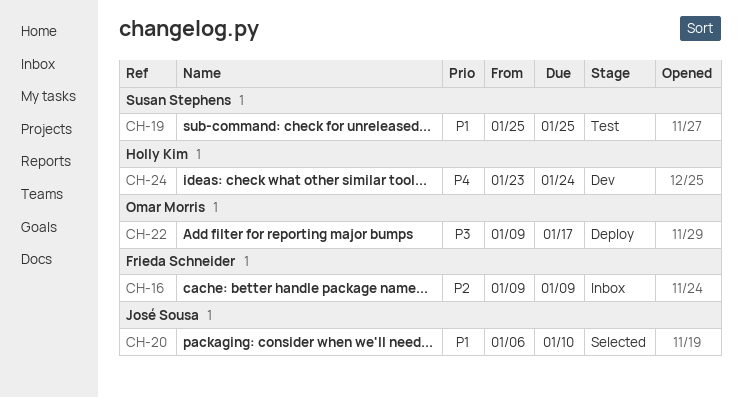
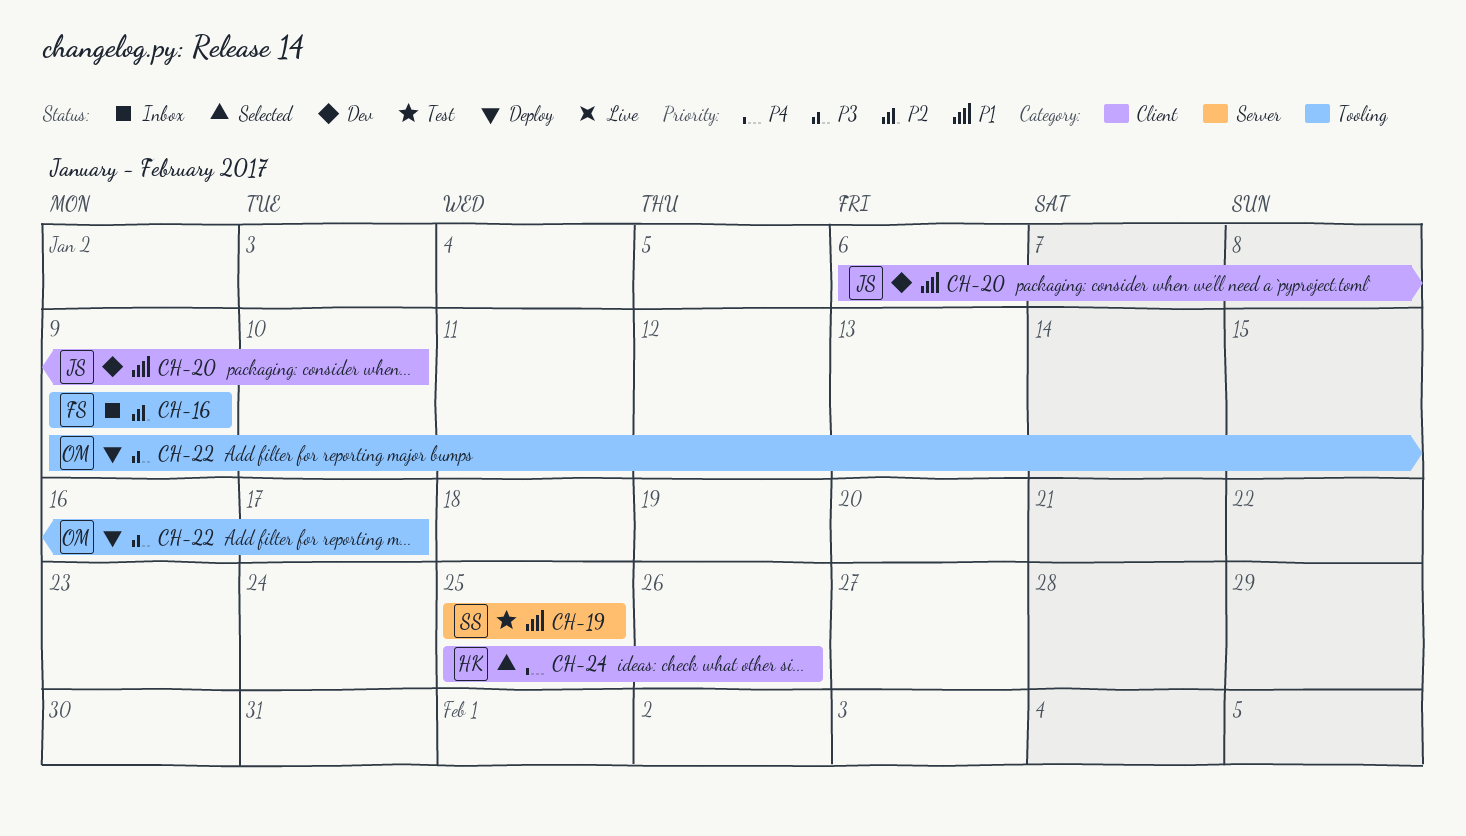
CH-20, status: Selected -> Dev
CH-24, status: Dev -> Selected
CH-24, start: Jan 23 -> Jan 25
CH-24, due: Jan 24 -> Jan 26

